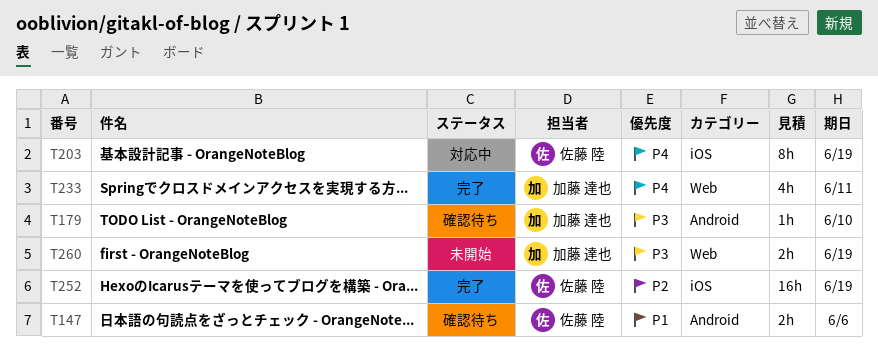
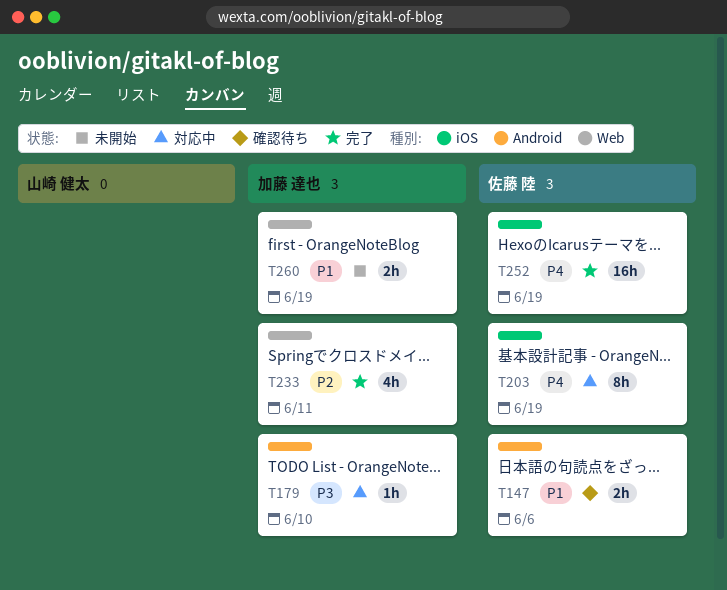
T179, status: 確認待ち -> 対応中
T233, priority: P4 -> P2
T252, priority: P2 -> P4
T260, priority: P3 -> P1

